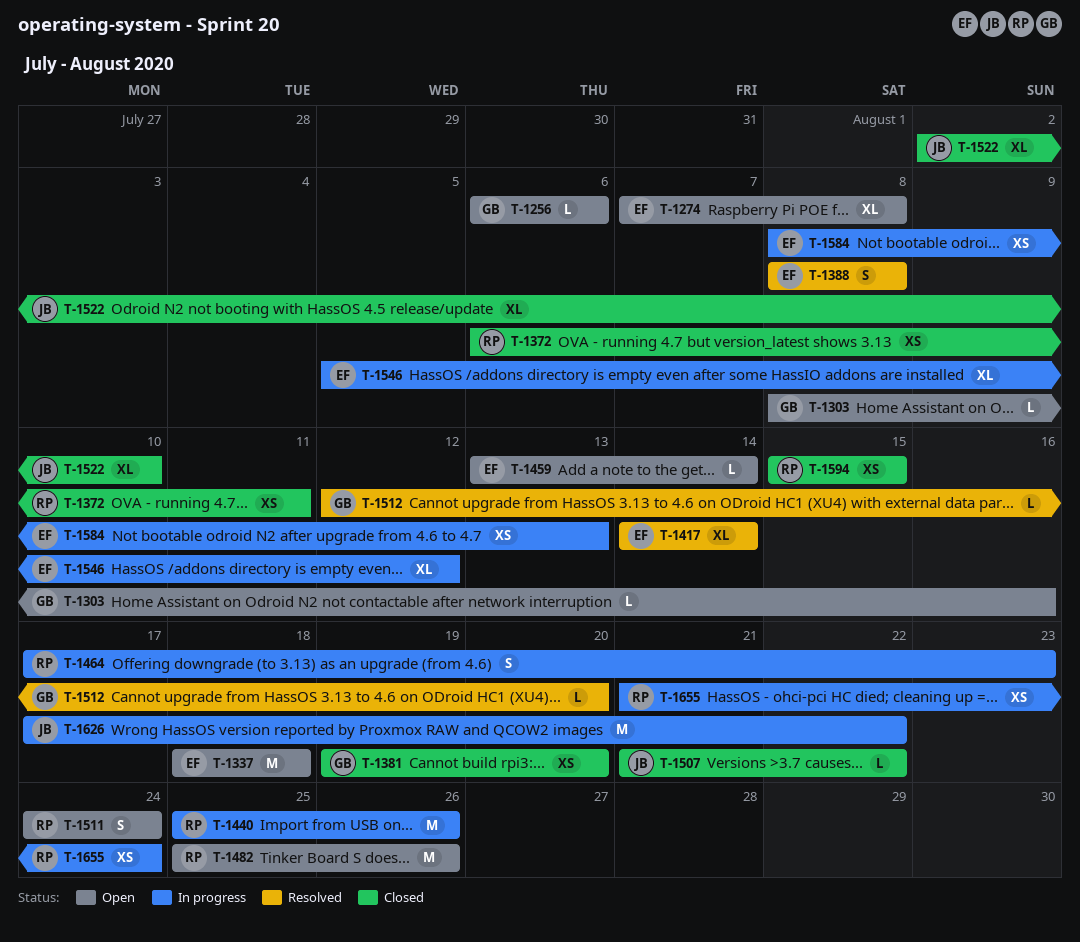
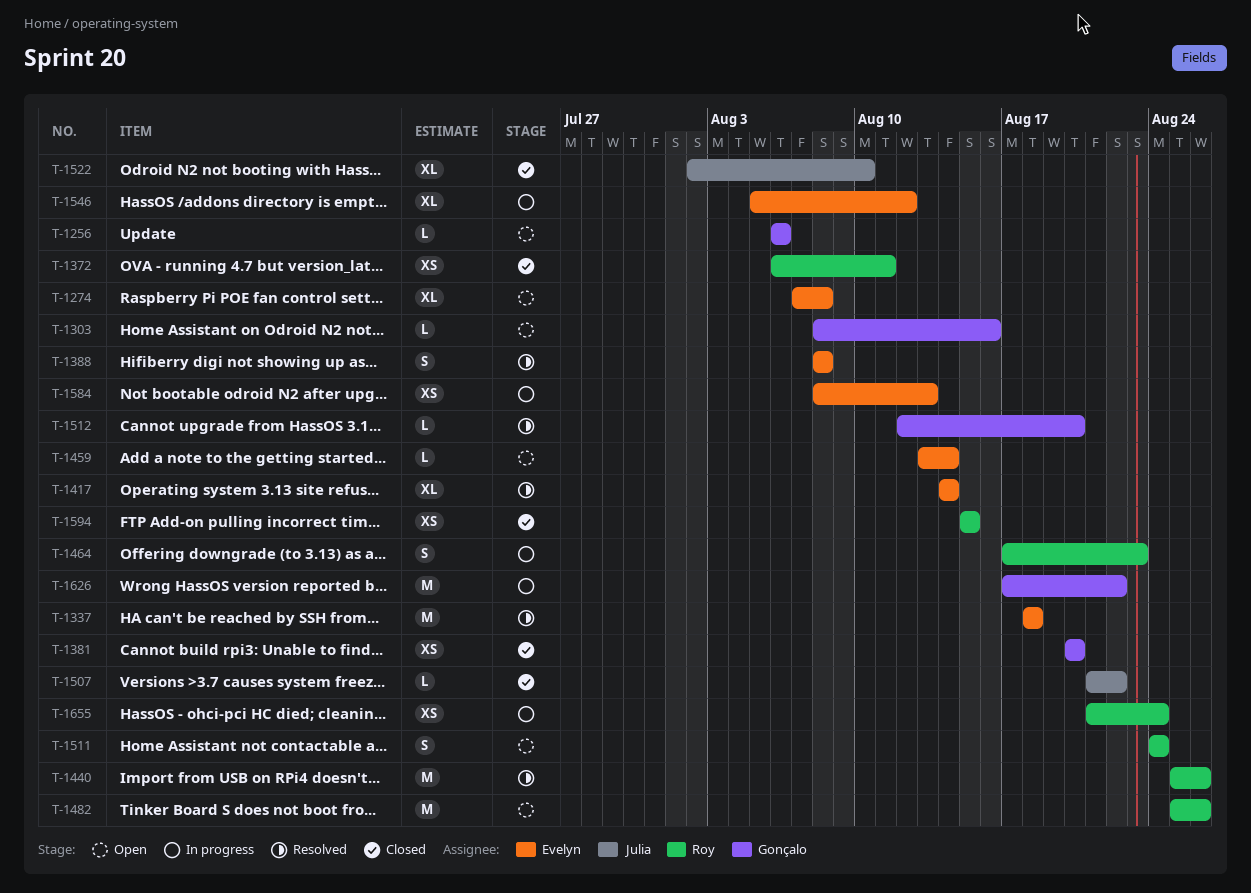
T-1337, status: Open -> Resolved
T-1381, start: Aug 19 -> Aug 20
T-1440, status: In progress -> Resolved
T-1626, owner: Julia -> Gonçalo

